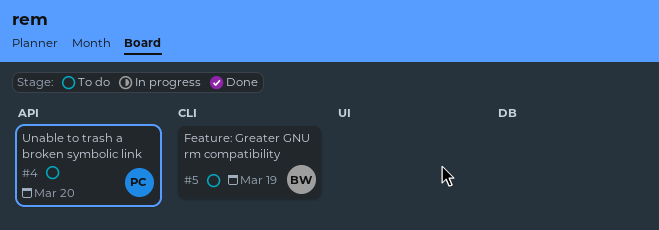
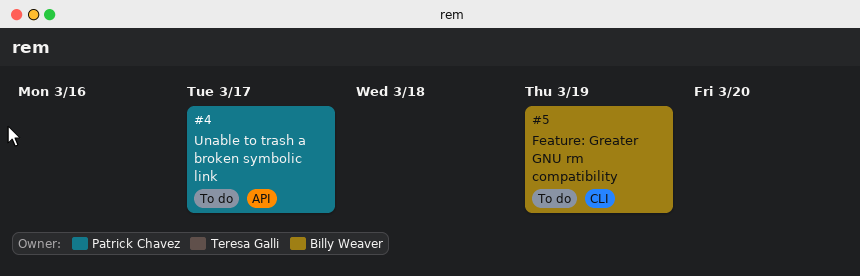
#4, due: Mar 20 -> Mar 17

